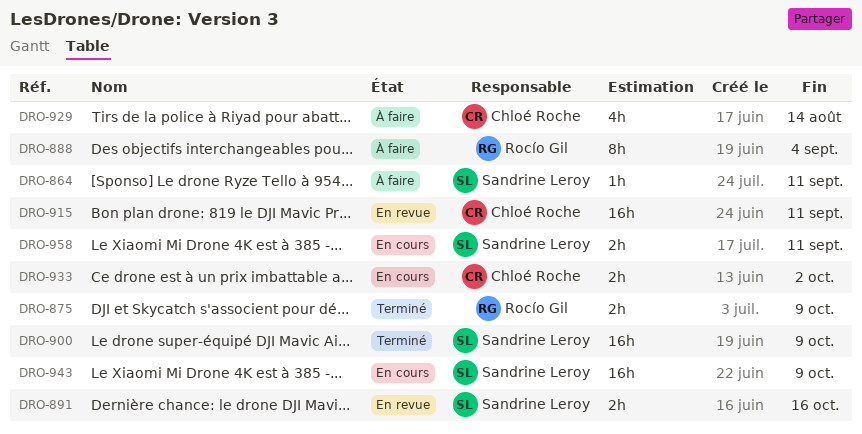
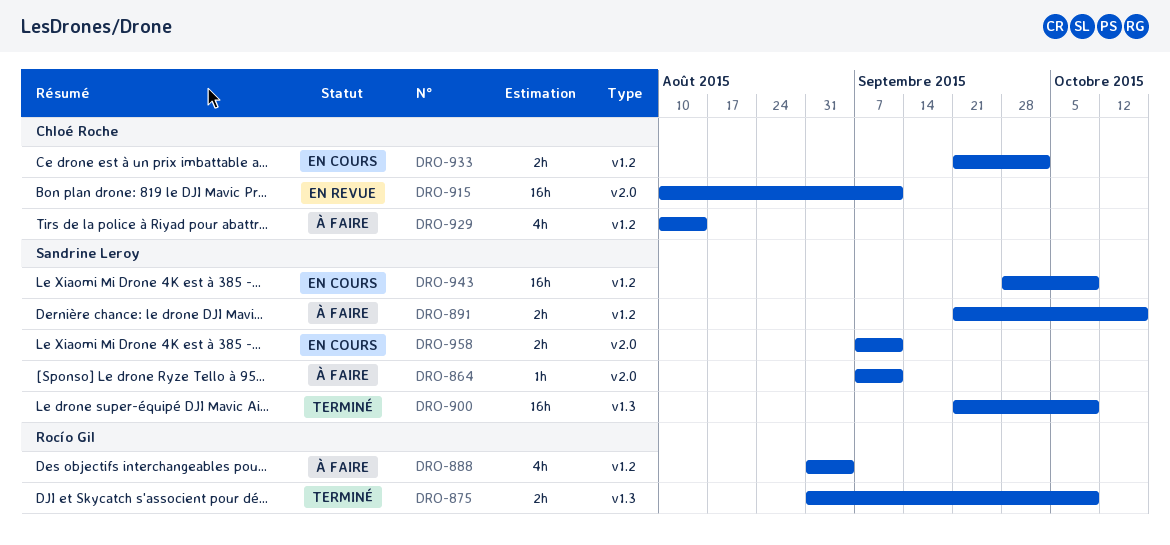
DRO-888, estimate: 8h -> 4h
DRO-891, status: En revue -> À faire

